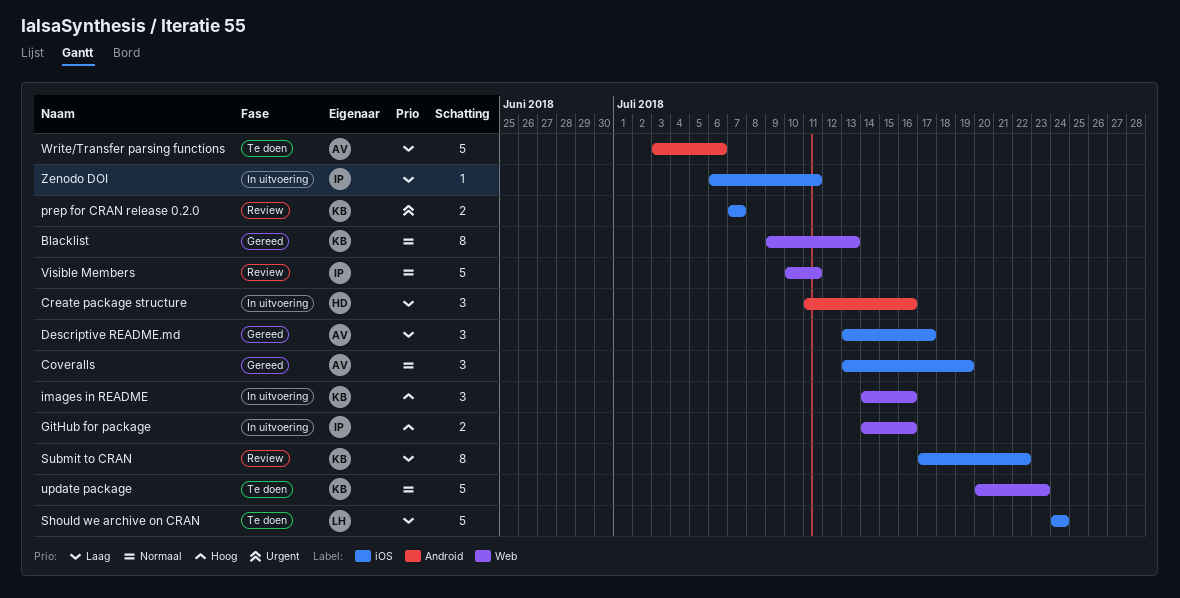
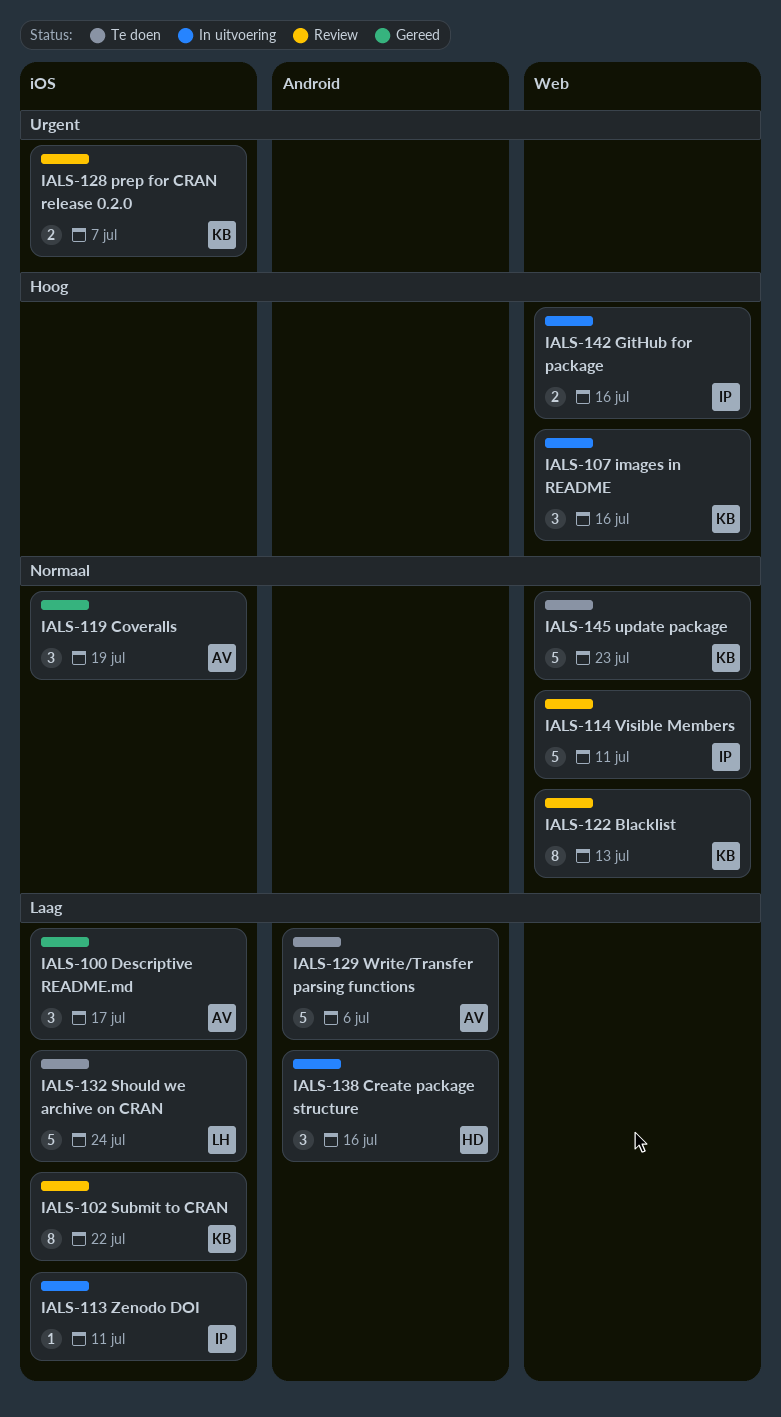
Blacklist, status: Gereed -> Review

